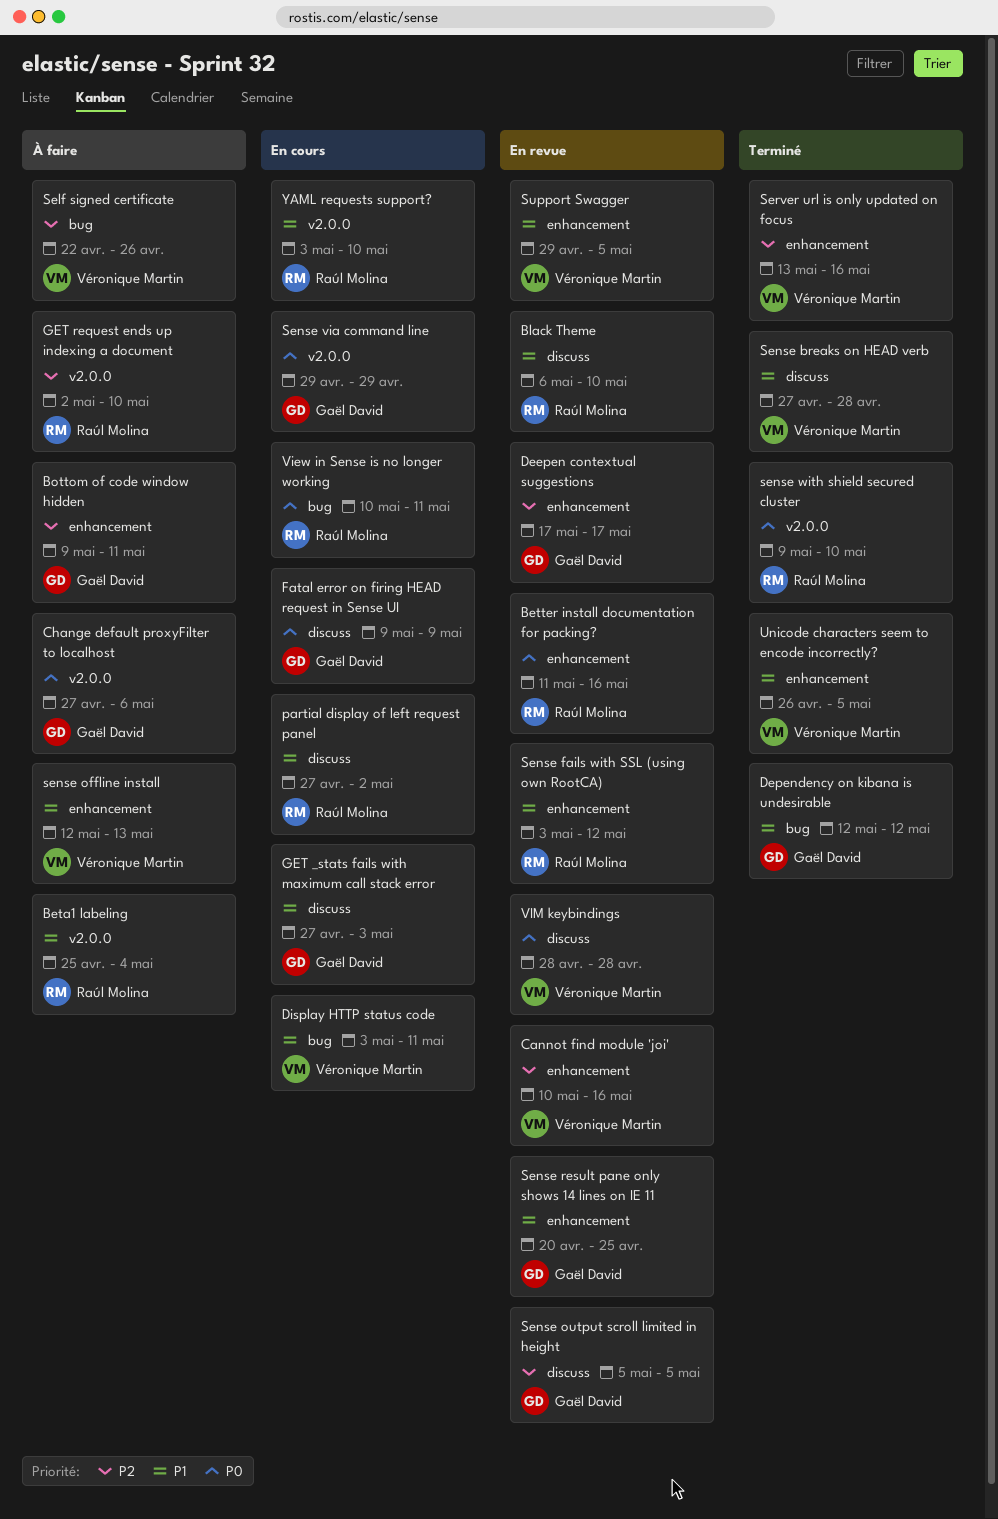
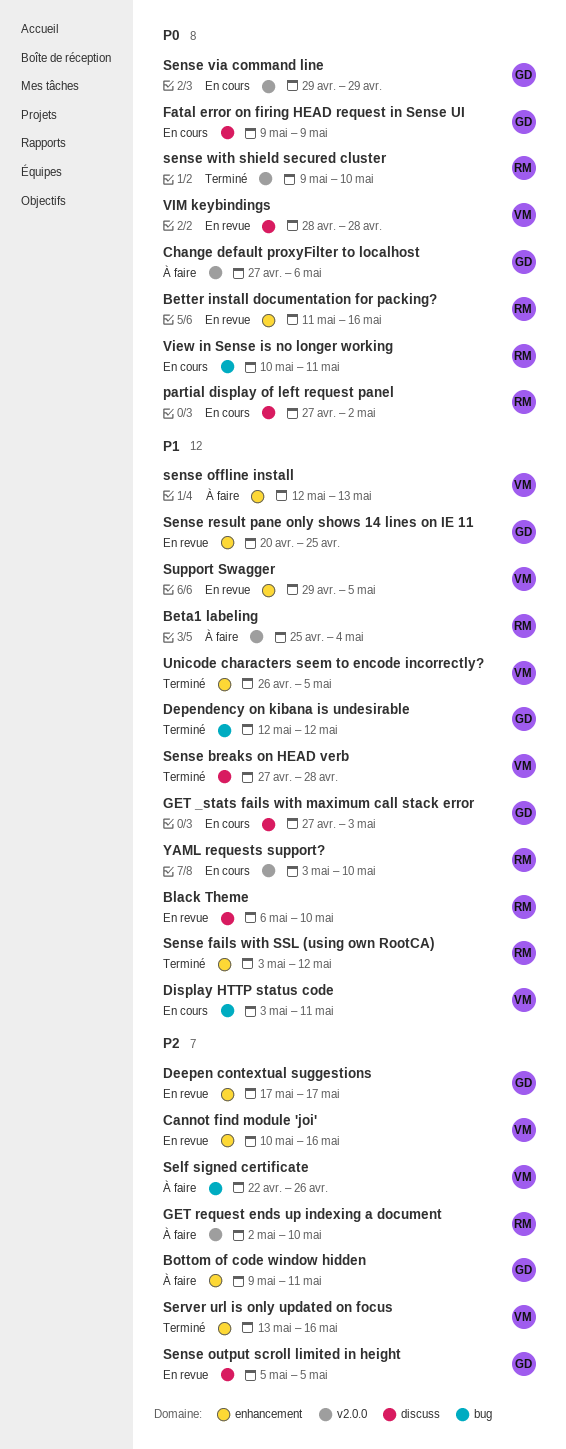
partial display of left request panel, priority: P1 -> P0
Sense fails with SSL (using own RootCA), status: En revue -> Terminé

